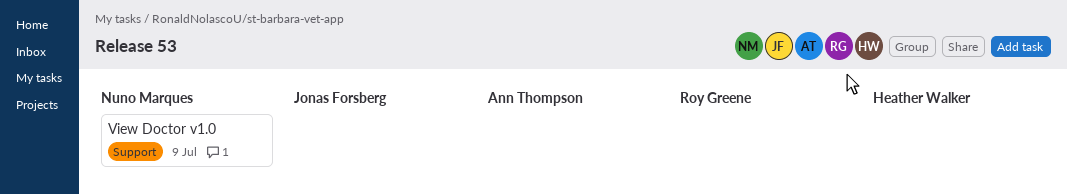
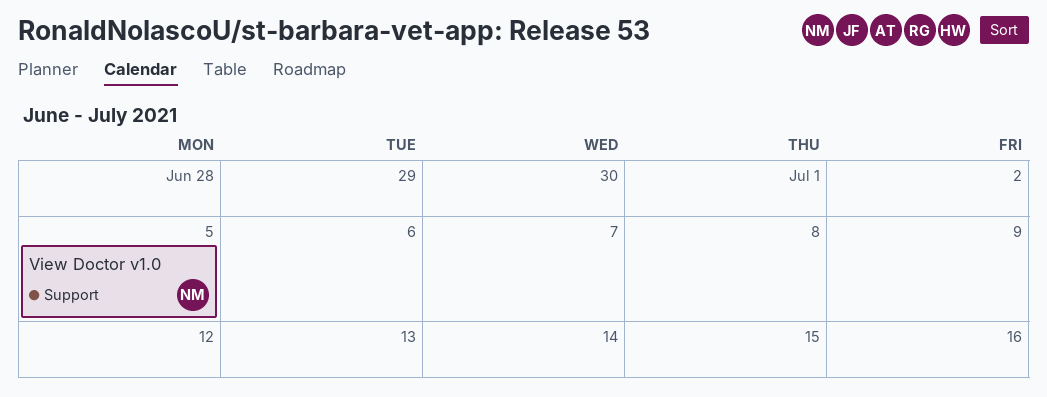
View Doctor v1.0, due: Jul 9 -> Jul 5

